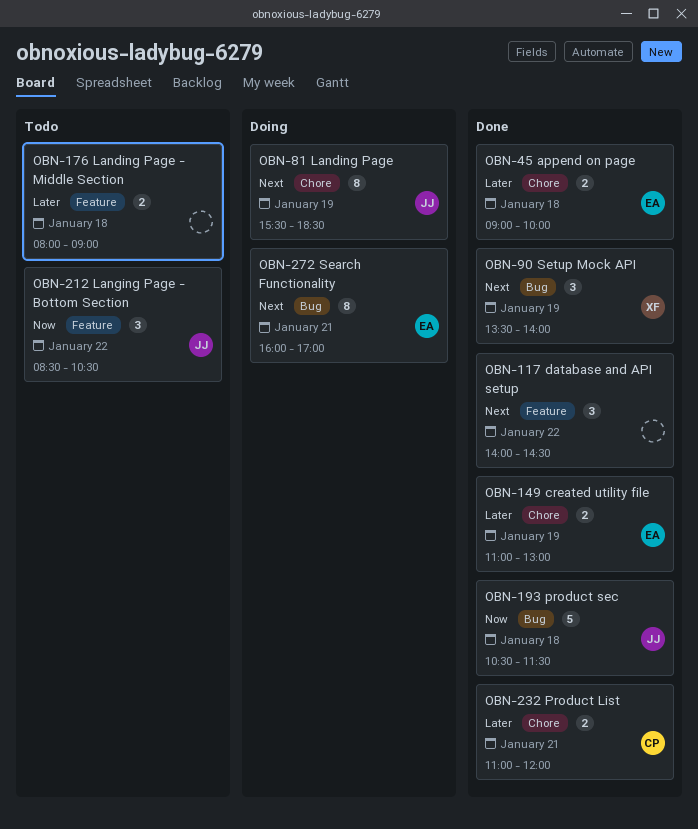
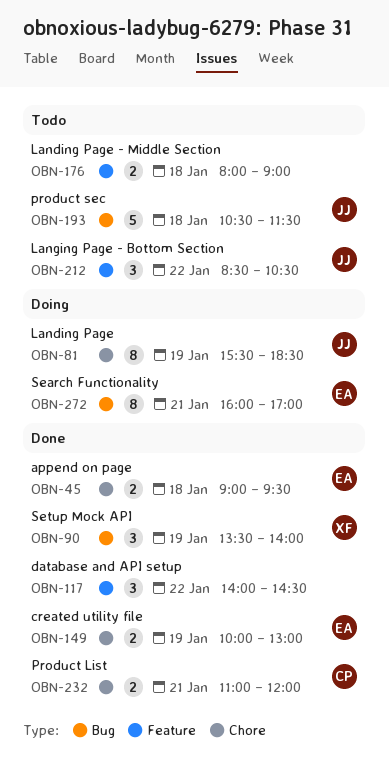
OBN-45, ends: 10:00 -> 09:30
OBN-149, begins: 11:00 -> 10:00
OBN-193, status: Done -> Todo

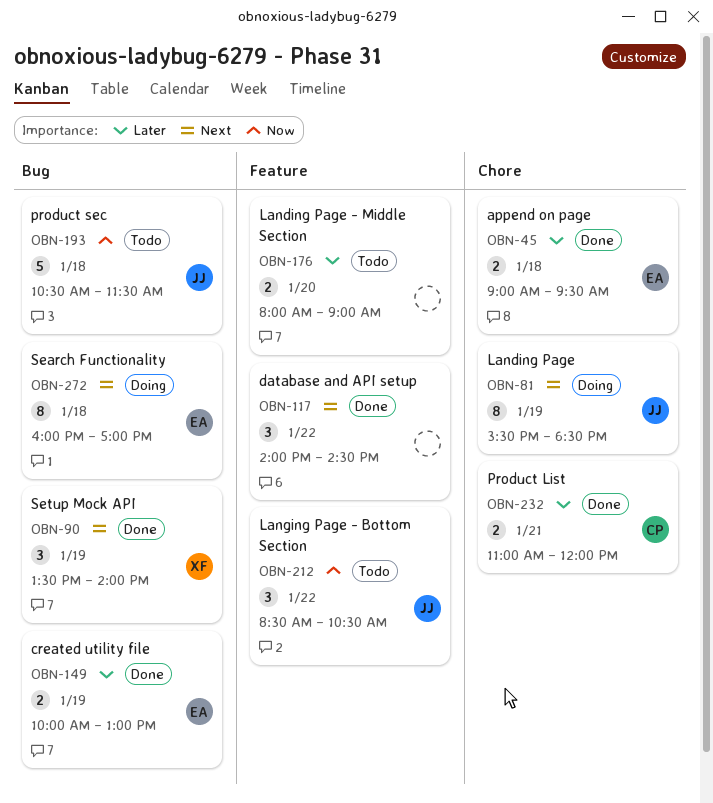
OBN-149, label: Chore -> Bug
OBN-176, day: Jan 18 -> Jan 20
OBN-272, day: Jan 21 -> Jan 18

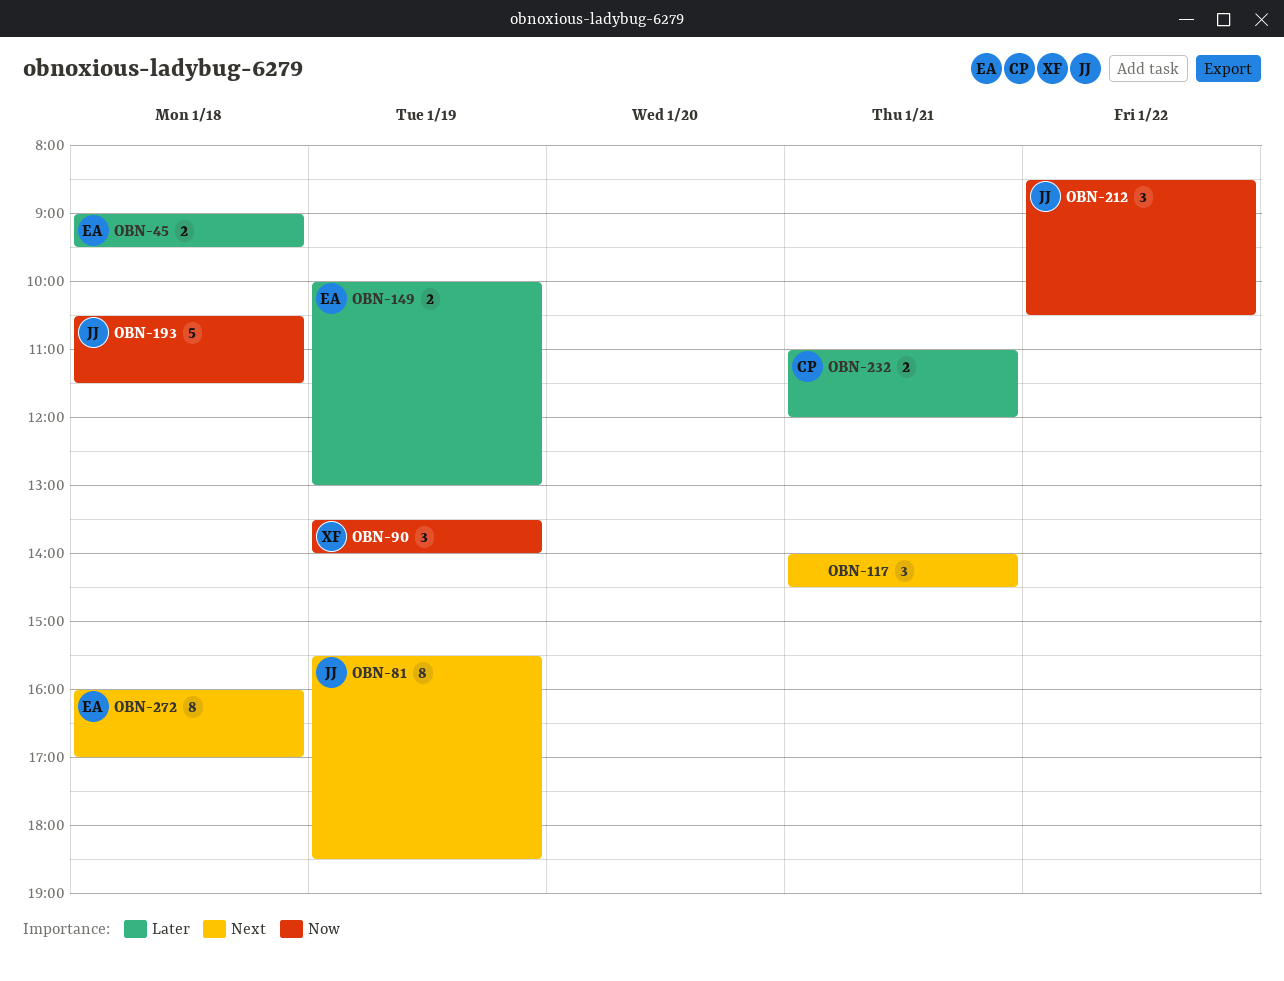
OBN-90, priority: Next -> Now
OBN-117, day: Jan 22 -> Jan 21
OBN-176: present -> none

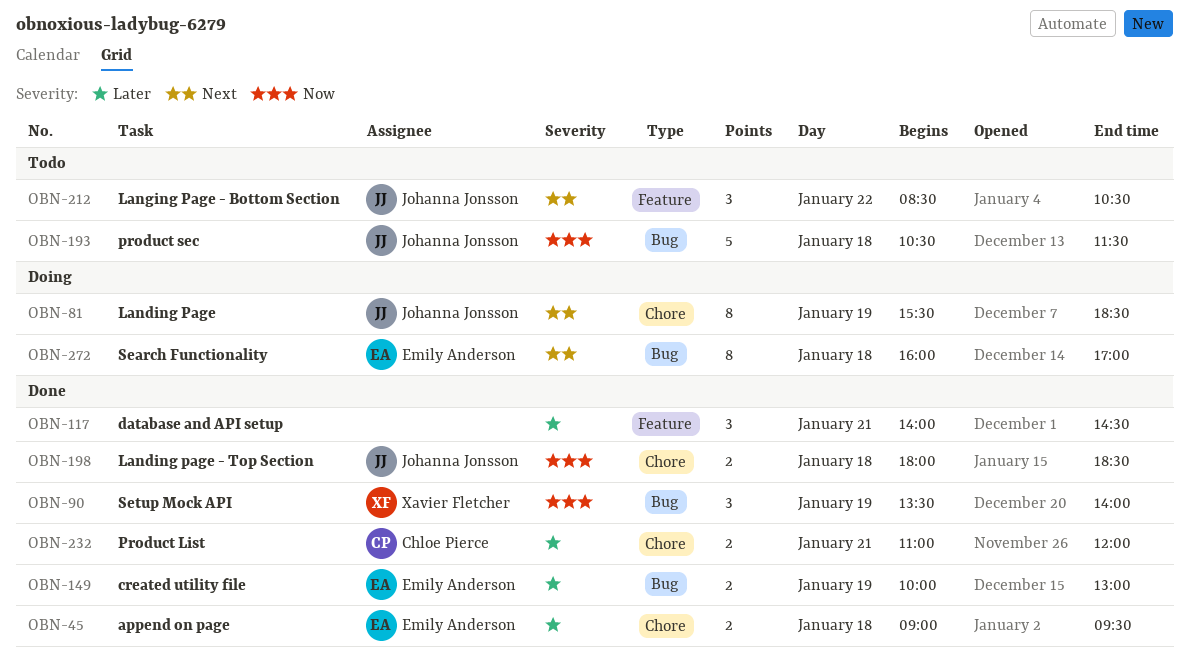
OBN-117, priority: Next -> Later
OBN-198: none -> present
OBN-212, priority: Now -> Next

